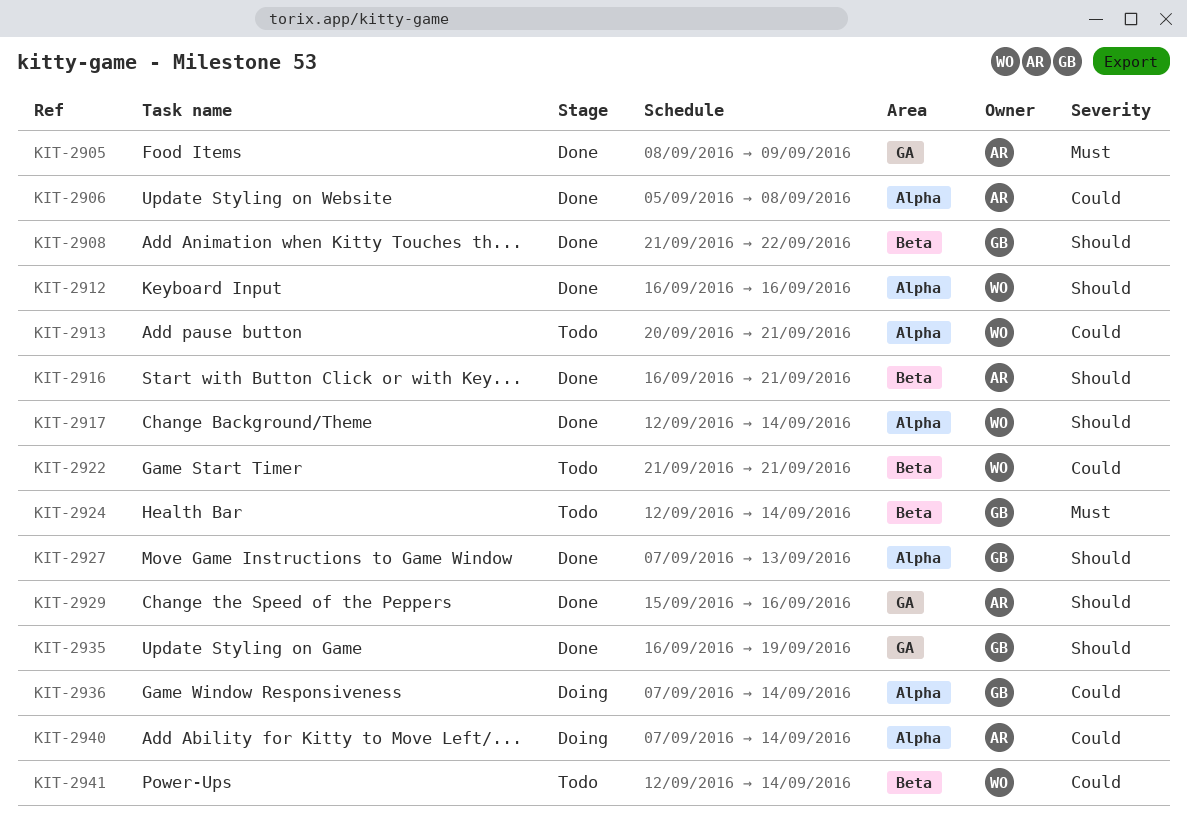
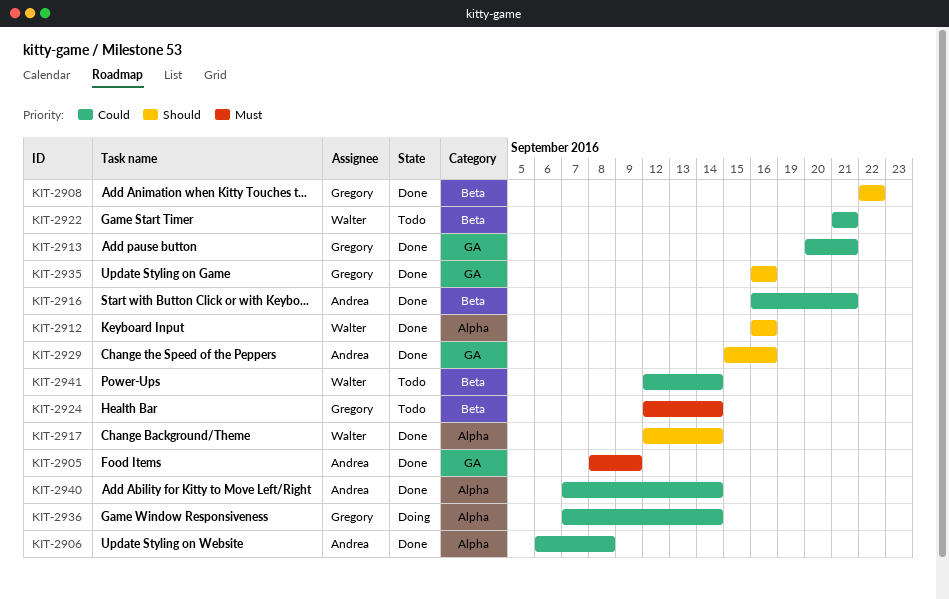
KIT-2906, start: Sep 5 -> Sep 6
KIT-2908, start: Sep 21 -> Sep 22
KIT-2913, status: Todo -> Done
KIT-2913, owner: Walter -> Gregory
KIT-2913, label: Alpha -> GA
KIT-2916, priority: Should -> Could
KIT-2927: present -> none
KIT-2935, due: Sep 19 -> Sep 16
KIT-2940, status: Doing -> Done

